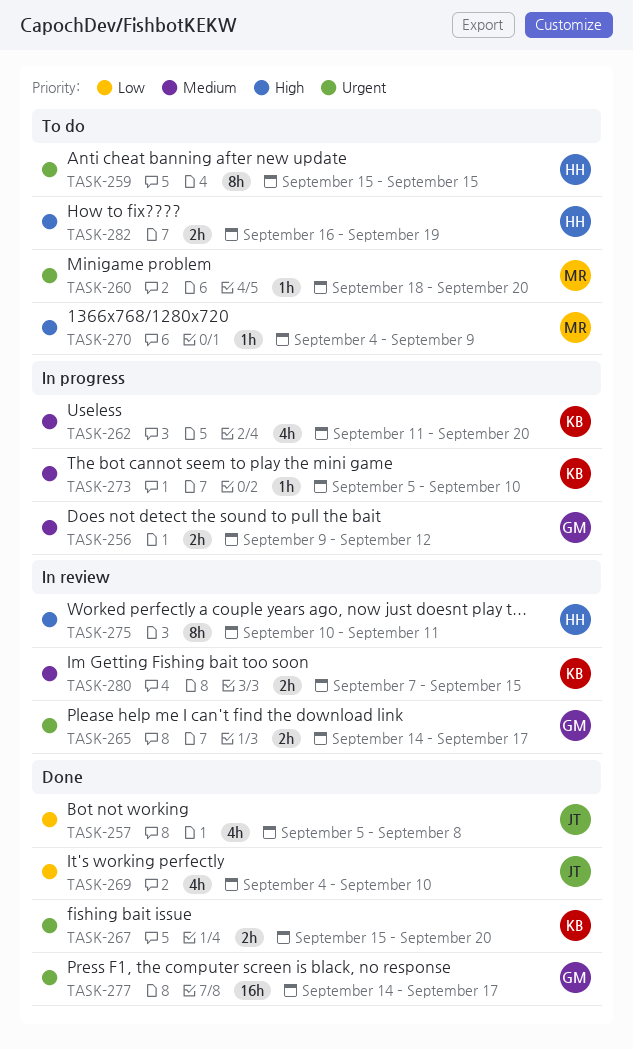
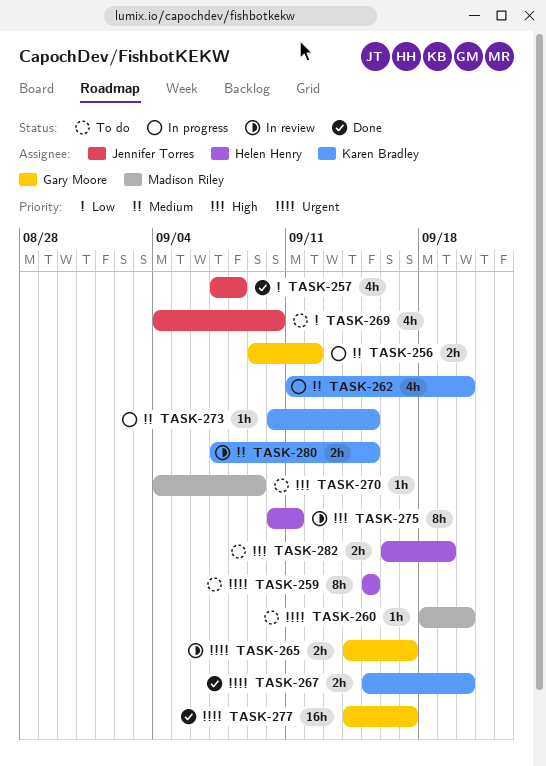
TASK-257, start: Sep 5 -> Sep 7
TASK-269, status: Done -> To do
TASK-273, start: Sep 5 -> Sep 10
TASK-273, due: Sep 10 -> Sep 15

